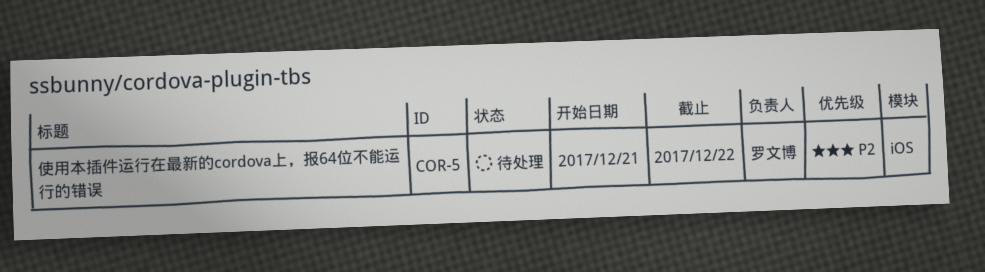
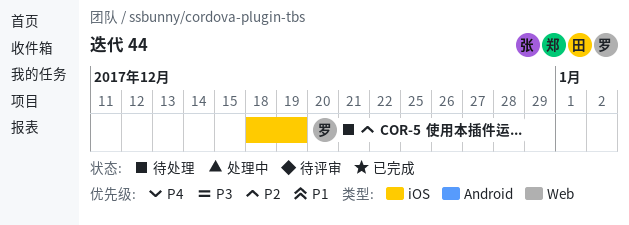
COR-5, start: Dec 21 -> Dec 18
COR-5, due: Dec 22 -> Dec 19

